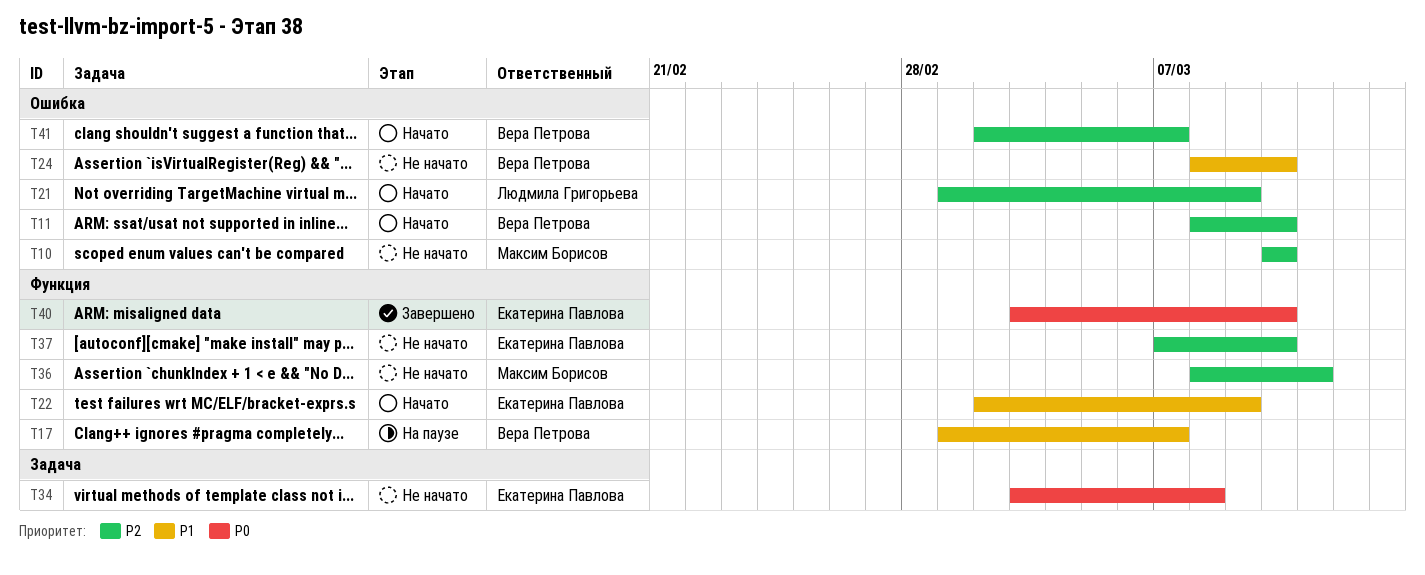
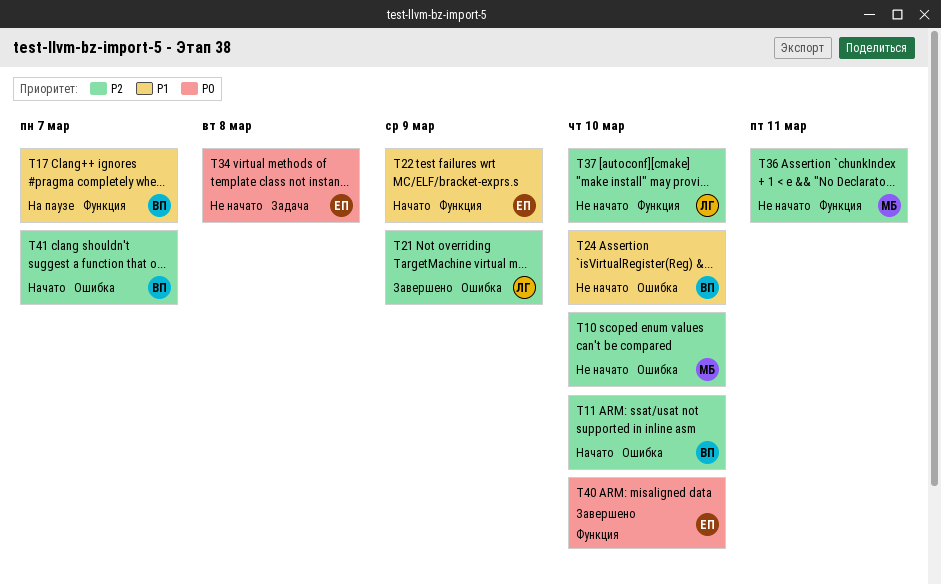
T21, status: Начато -> Завершено
T37, owner: Екатерина Павлова -> Людмила Григорьева

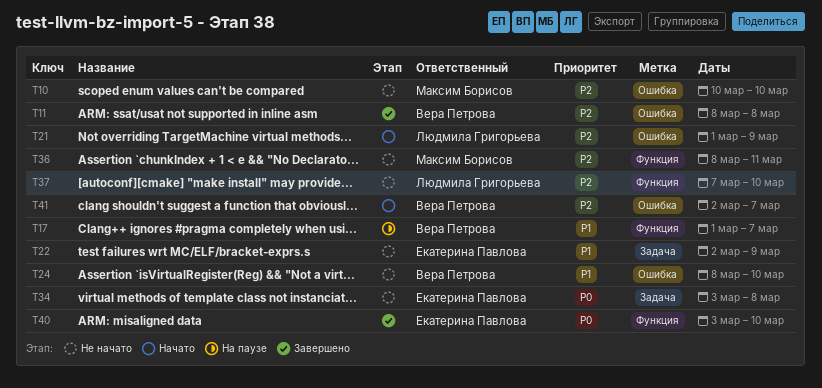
T11, status: Начато -> Завершено
T11, due: Mar 10 -> Mar 8
T21, status: Завершено -> Начато
T22, status: Начато -> Не начато
T22, label: Функция -> Задача

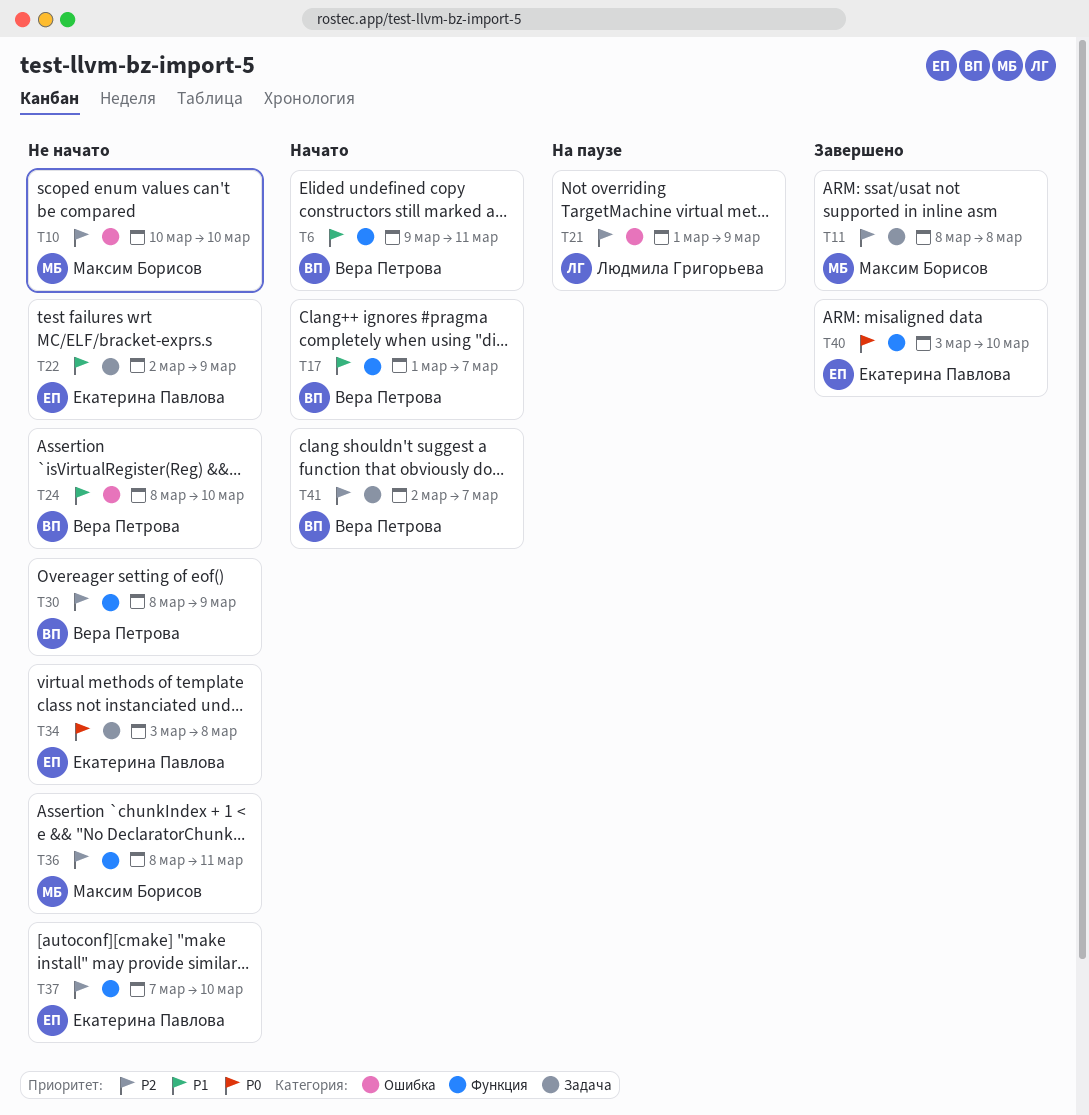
T6: none -> present
T11, owner: Вера Петрова -> Максим Борисов
T11, label: Ошибка -> Задача
T17, status: На паузе -> Начато
T21, status: Начато -> На паузе
T30: none -> present
T37, owner: Людмила Григорьева -> Екатерина Павлова
T41, label: Ошибка -> Задача

